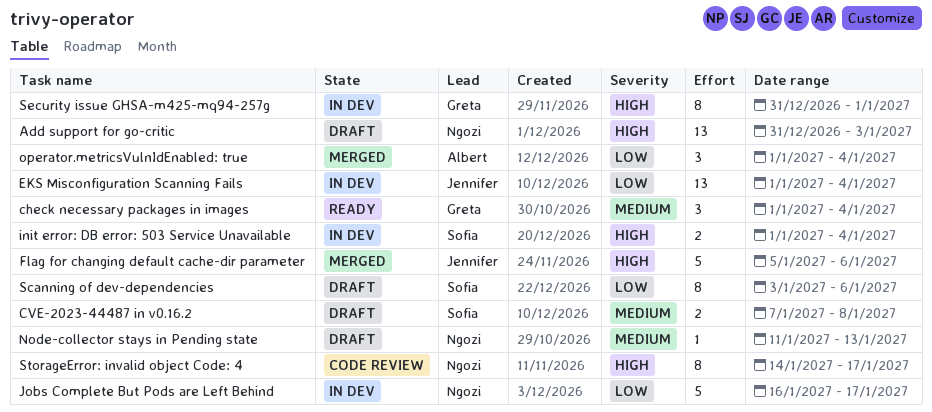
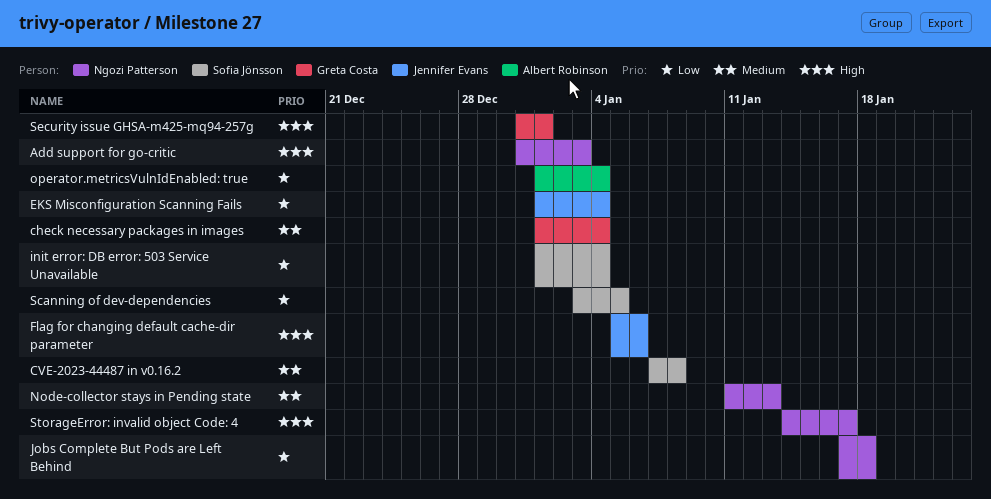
init error: DB error: 503 Service Unavailable, priority: High -> Low
Jobs Complete But Pods are Left Behind, start: Jan 16 -> Jan 17
Jobs Complete But Pods are Left Behind, due: Jan 17 -> Jan 18
Scanning of dev-dependencies, due: Jan 6 -> Jan 5

